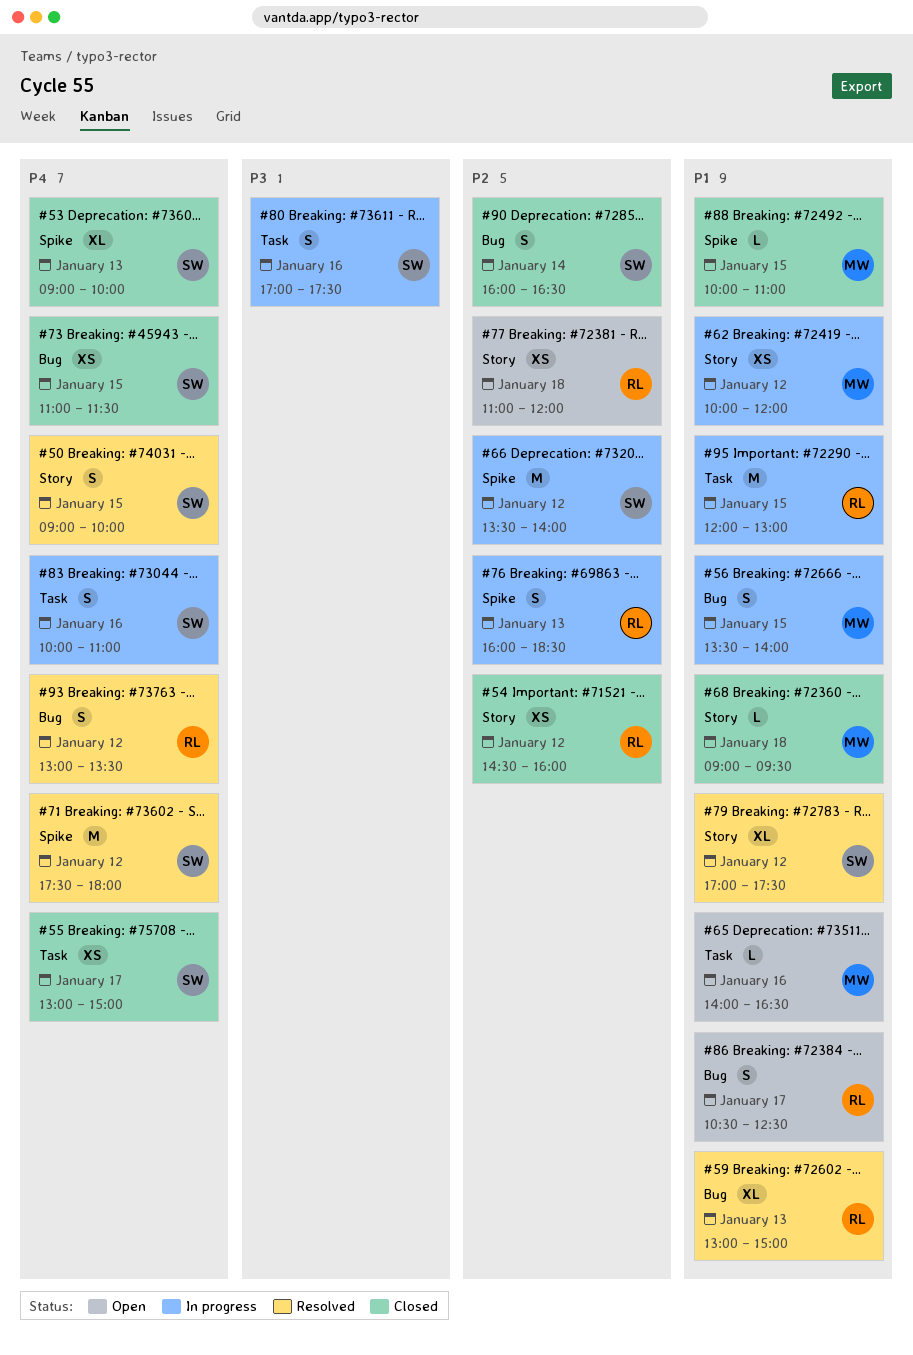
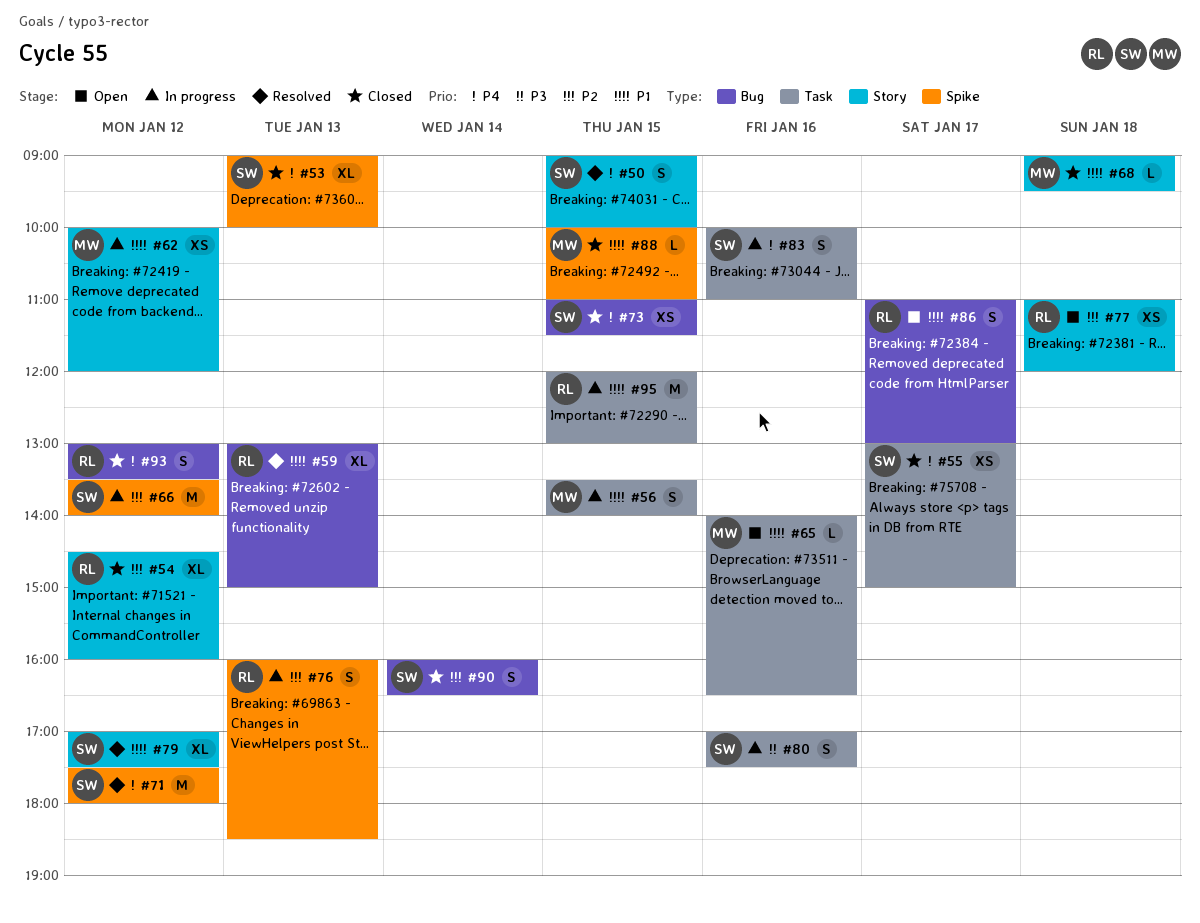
#54, estimate: XS -> XL
#56, label: Bug -> Task
#86, begins: 10:30 -> 11:00
#86, ends: 12:30 -> 13:00
#93, status: Resolved -> Closed

